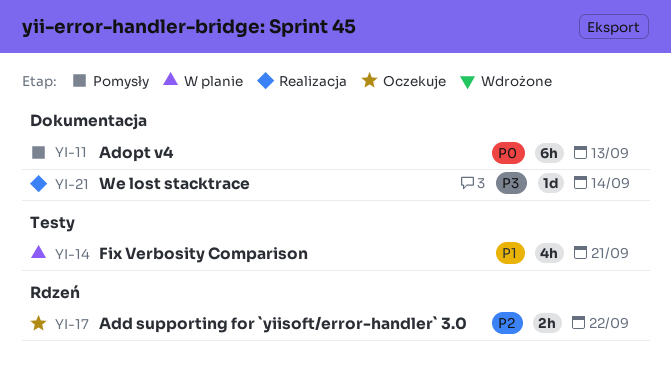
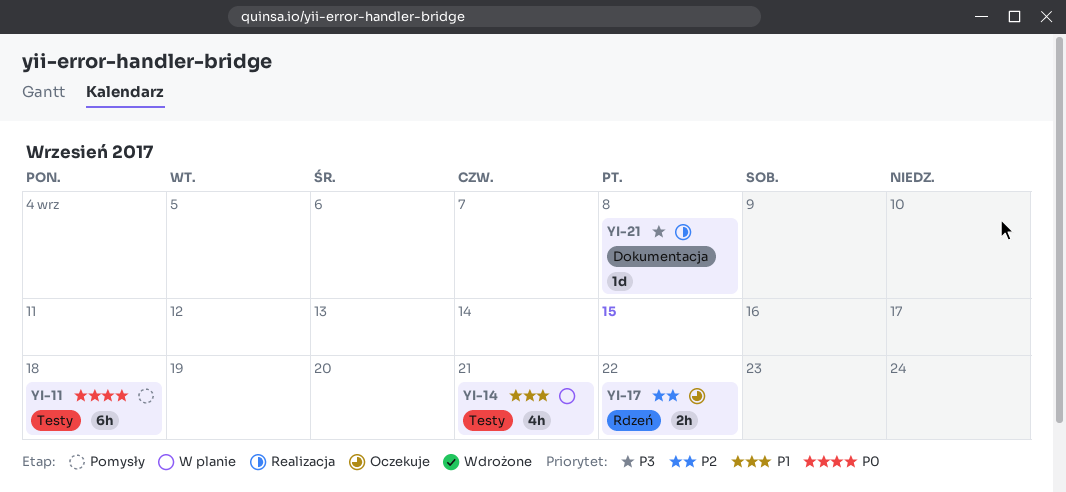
YI-11, label: Dokumentacja -> Testy
YI-11, due: Sep 13 -> Sep 18
YI-21, due: Sep 14 -> Sep 8

